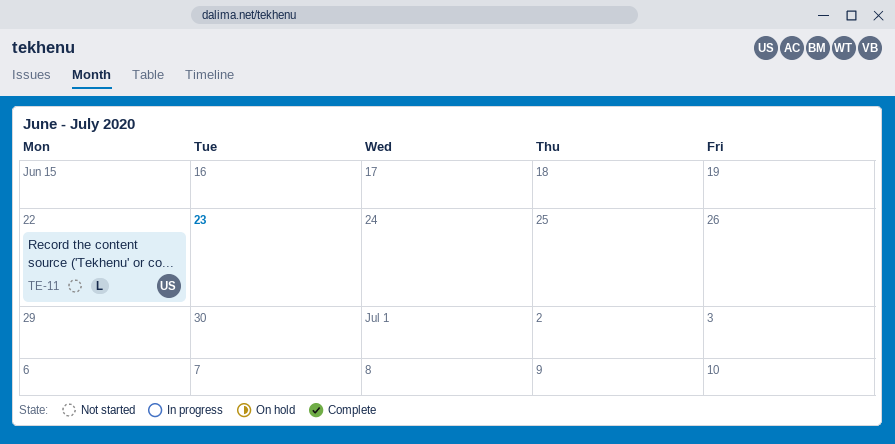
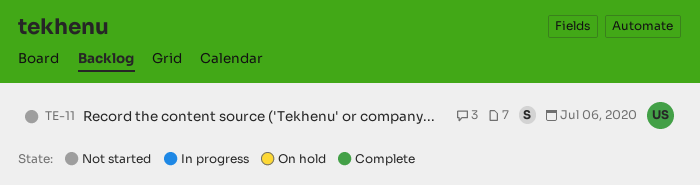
TE-11, estimate: L -> S
TE-11, due: Jun 22 -> Jul 6

